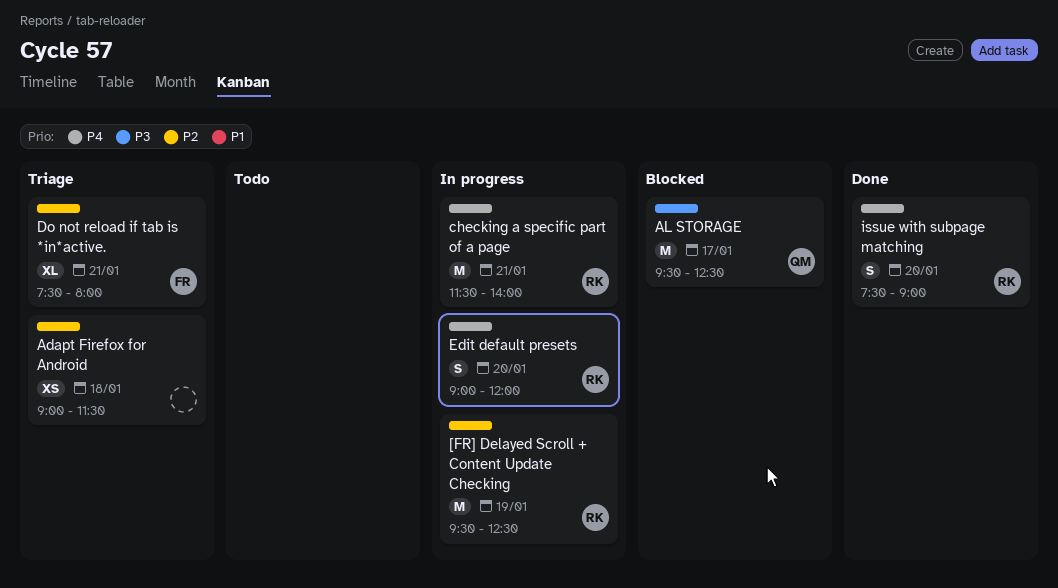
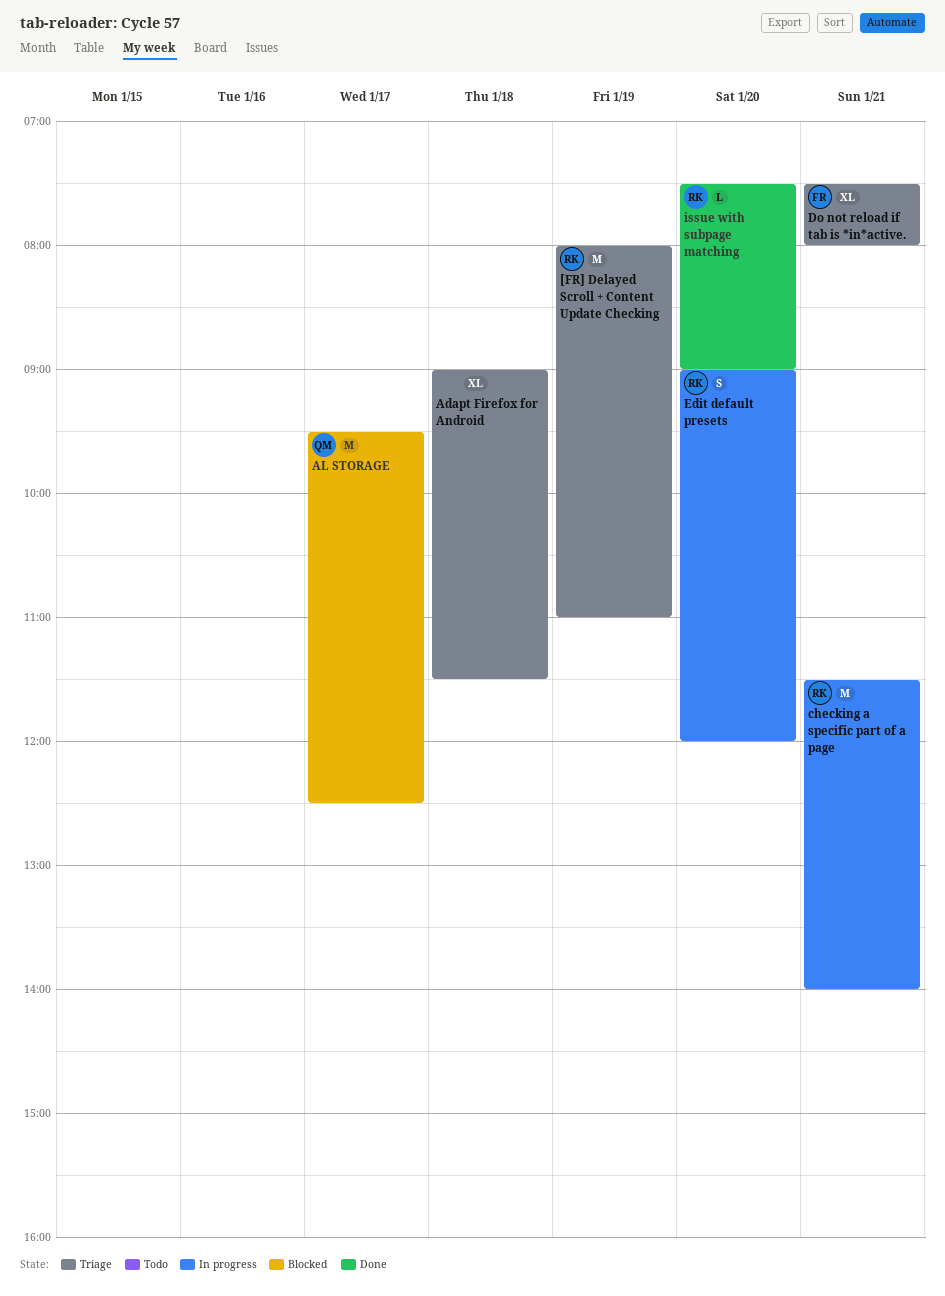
[FR] Delayed Scroll + Content Update Checking, status: In progress -> Triage
[FR] Delayed Scroll + Content Update Checking, begins: 09:30 -> 08:00
[FR] Delayed Scroll + Content Update Checking, ends: 12:30 -> 11:00
Adapt Firefox for Android, estimate: XS -> XL
issue with subpage matching, estimate: S -> L

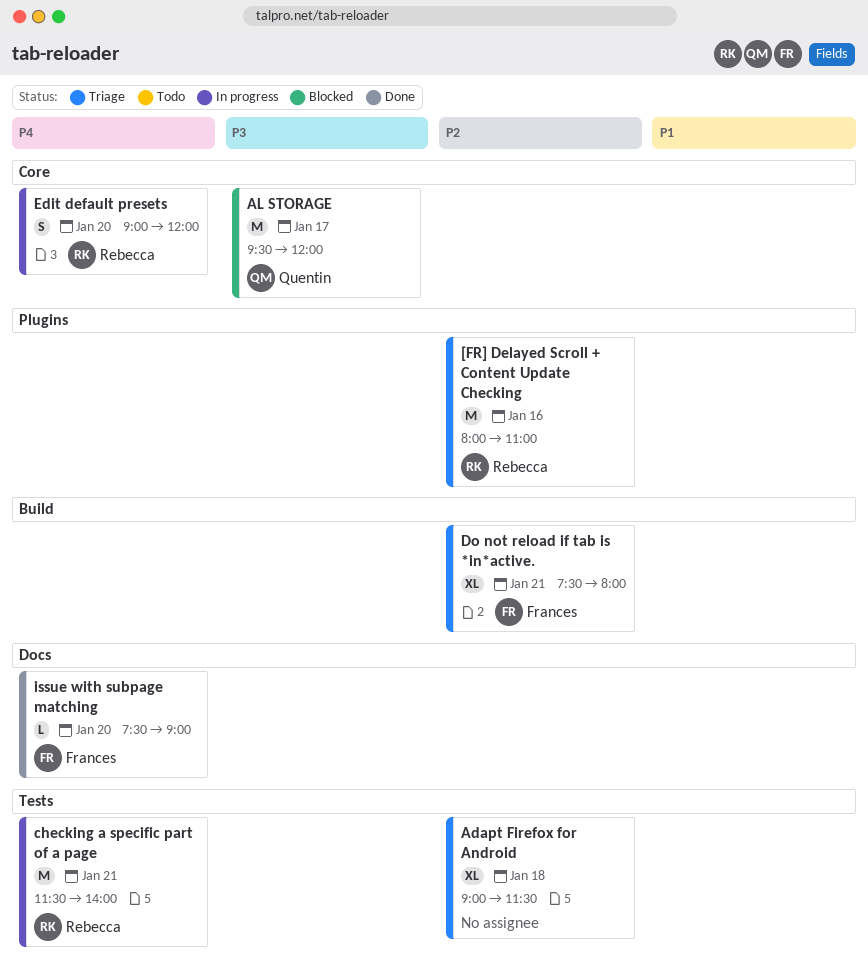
[FR] Delayed Scroll + Content Update Checking, day: Jan 19 -> Jan 16
AL STORAGE, ends: 12:30 -> 12:00
issue with subpage matching, owner: Rebecca -> Frances

